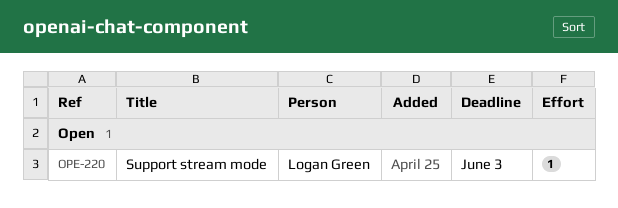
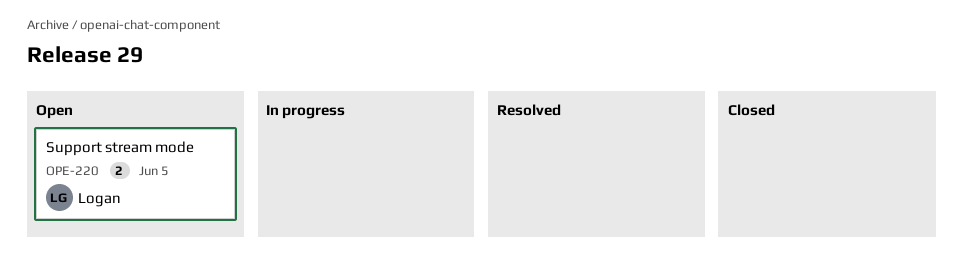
OPE-220, estimate: 1 -> 2
OPE-220, due: Jun 3 -> Jun 5

